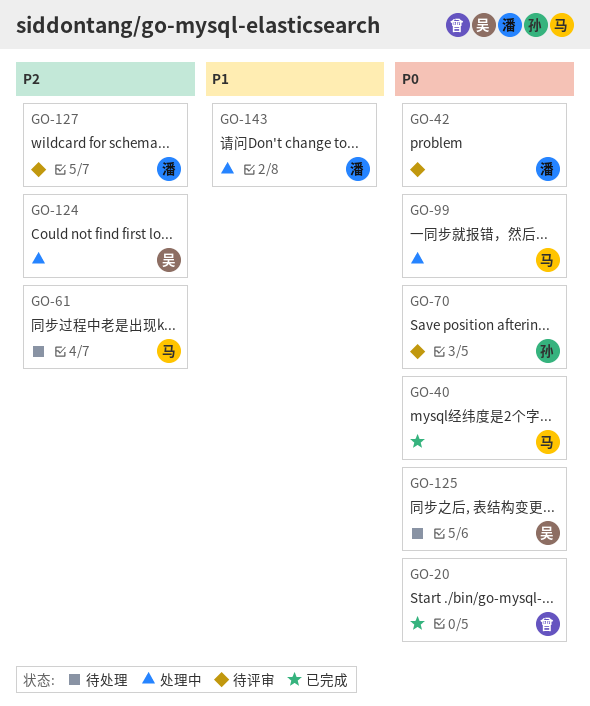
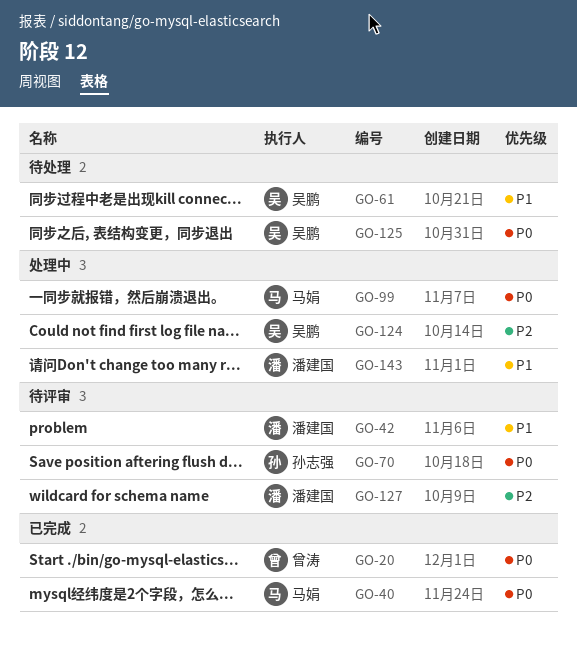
GO-42, priority: P0 -> P1
GO-61, owner: 马娟 -> 吴鹏
GO-61, priority: P2 -> P1

